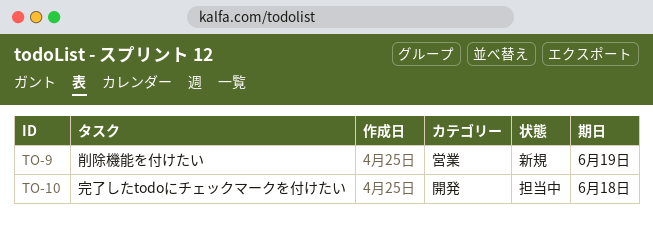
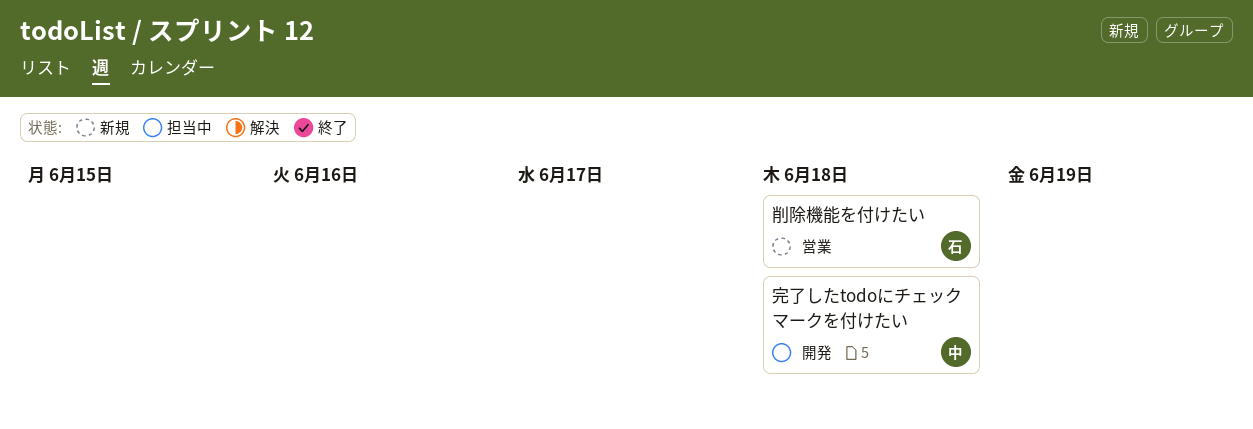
削除機能を付けたい, due: Jun 19 -> Jun 18

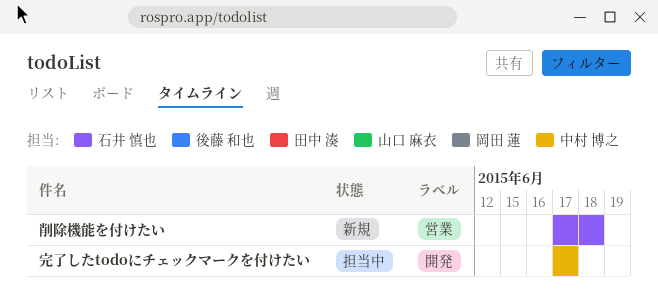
完了したtodoにチェックマークを付けたい, due: Jun 18 -> Jun 17

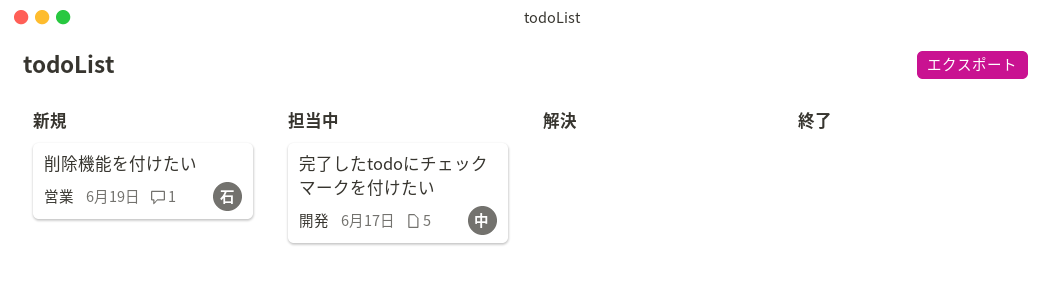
削除機能を付けたい, due: Jun 18 -> Jun 19

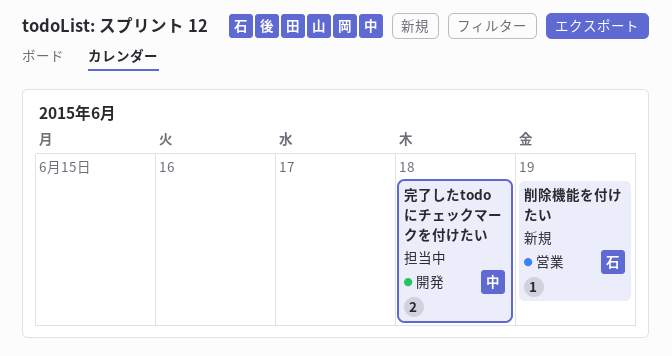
完了したtodoにチェックマークを付けたい, due: Jun 17 -> Jun 18

